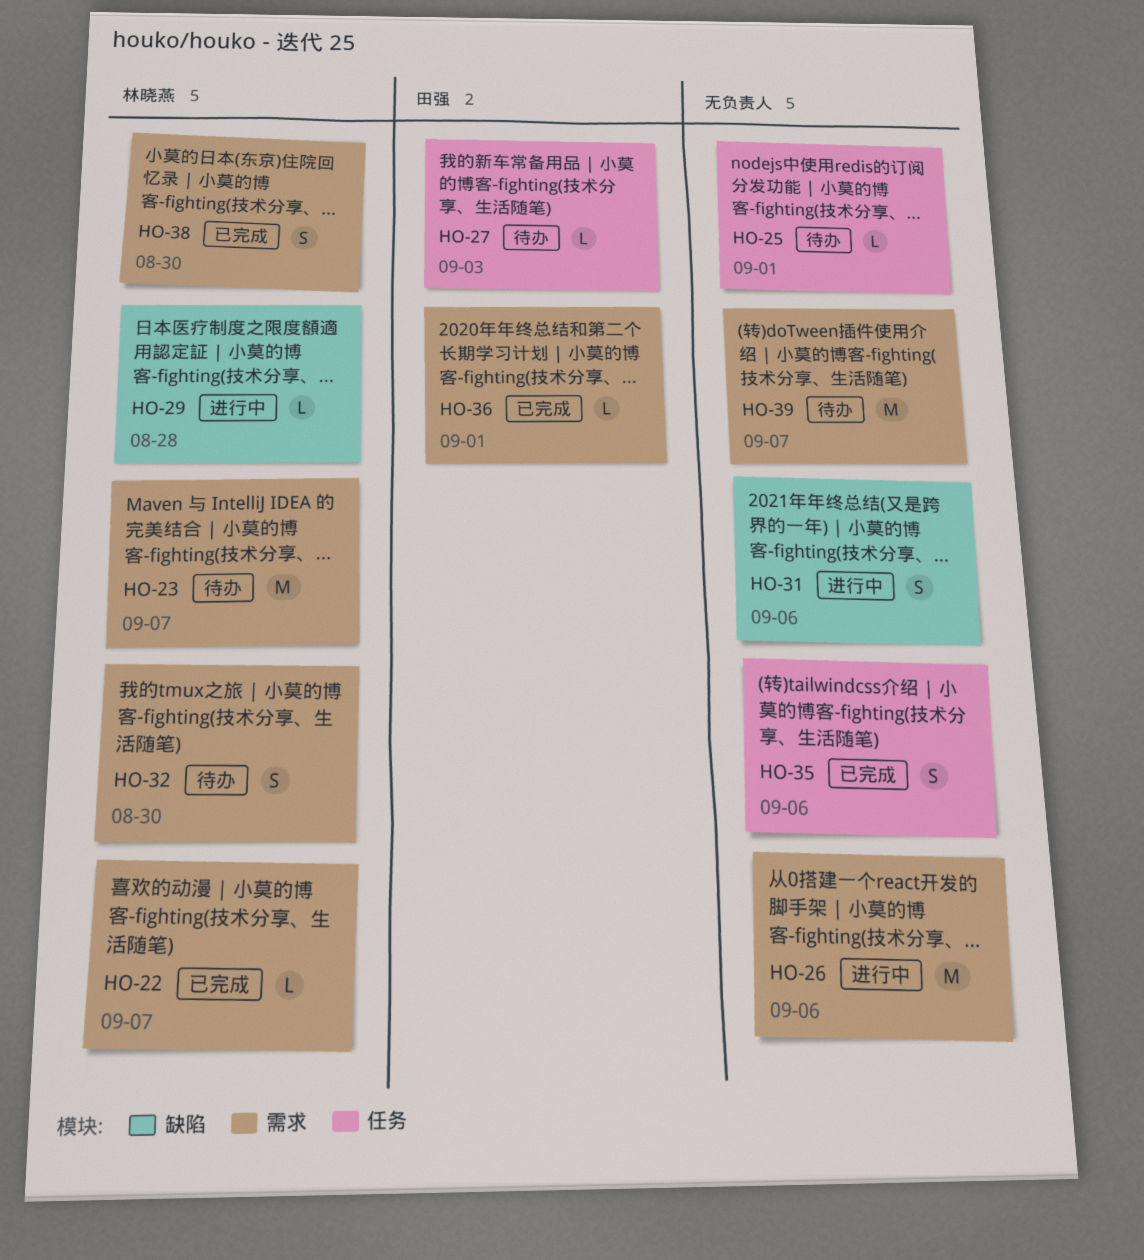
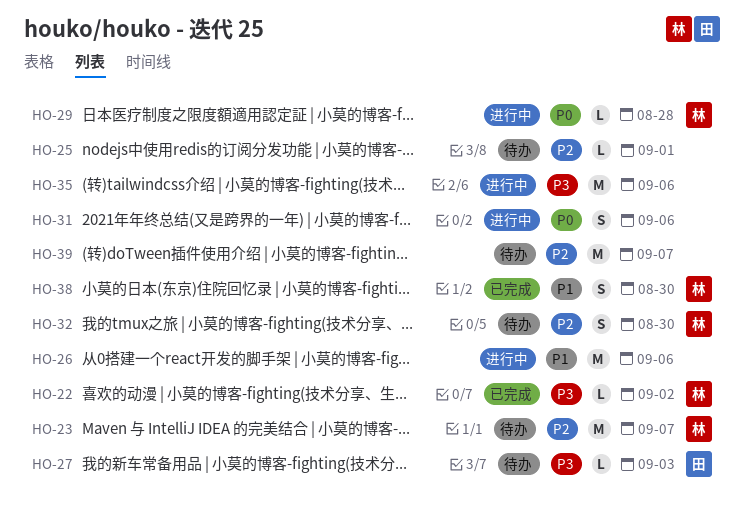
HO-22, due: Sep 7 -> Sep 2
HO-35, status: 已完成 -> 进行中
HO-35, estimate: S -> M
HO-36: present -> none

